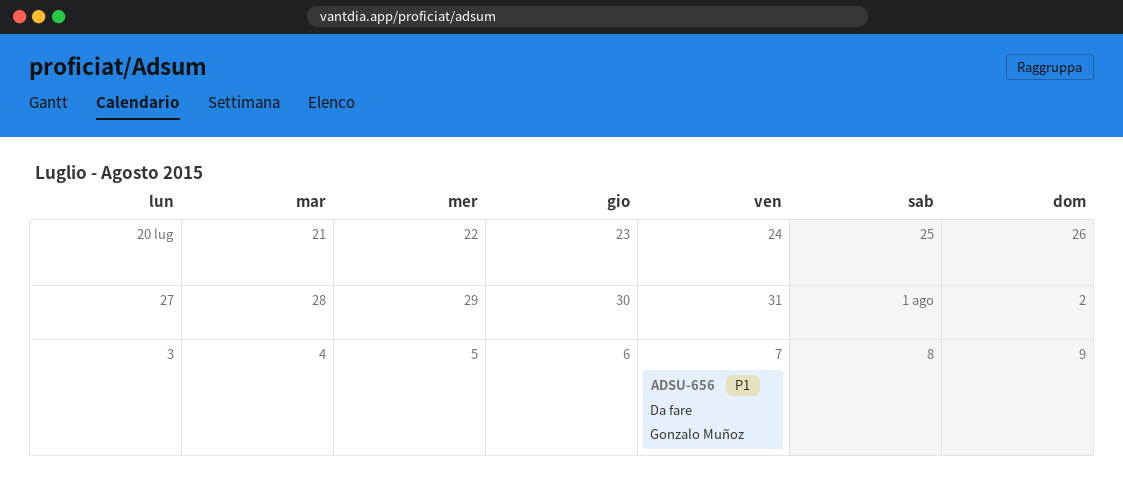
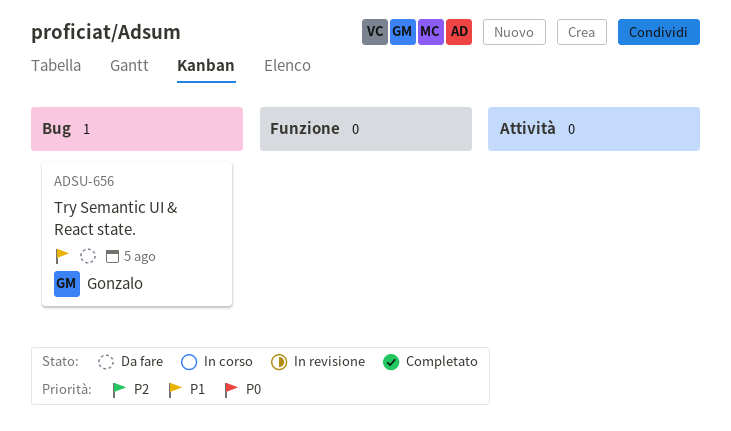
ADSU-656, due: Aug 7 -> Aug 5

